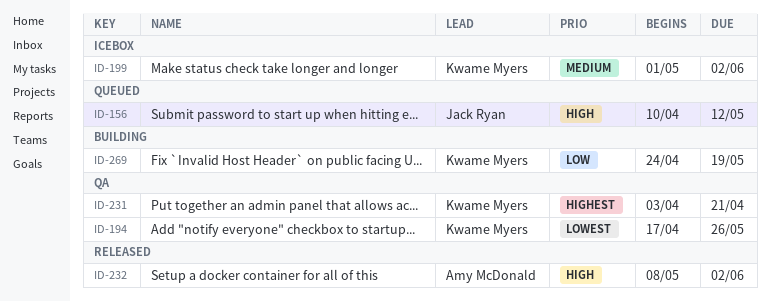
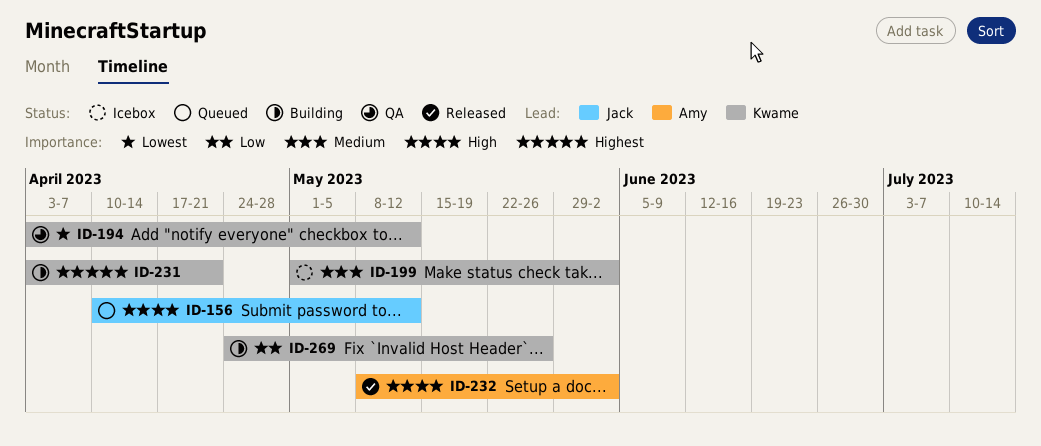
ID-194, start: Apr 17 -> Apr 3
ID-194, due: May 26 -> May 12
ID-231, status: QA -> Building
ID-269, due: May 19 -> May 26

